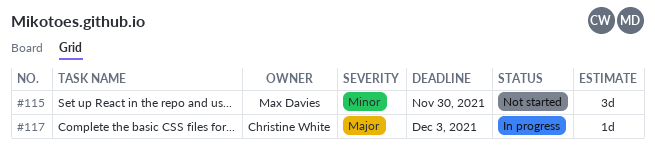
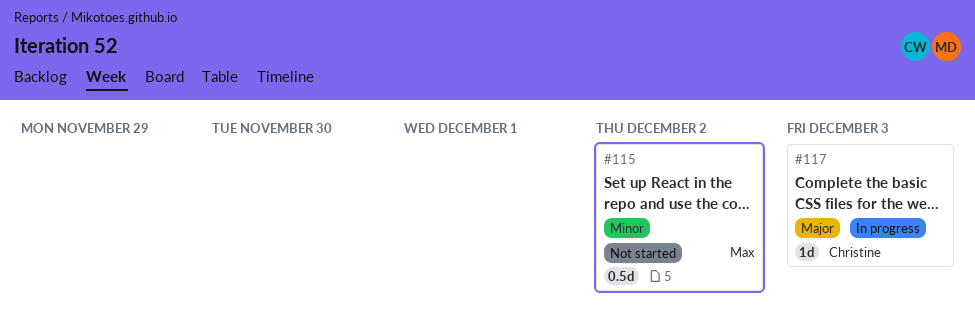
#115, estimate: 3d -> 0.5d
#115, due: Nov 30 -> Dec 2

